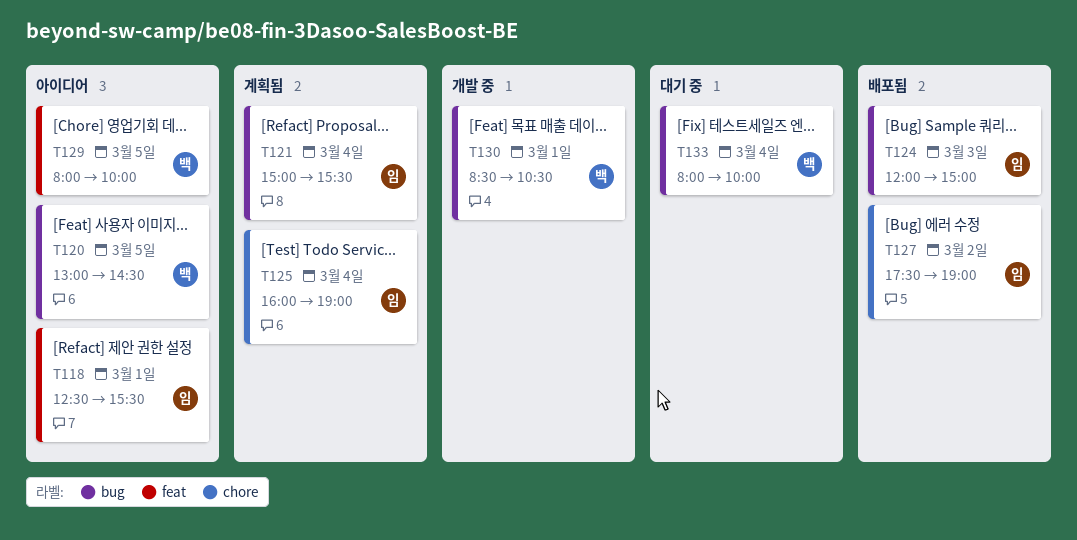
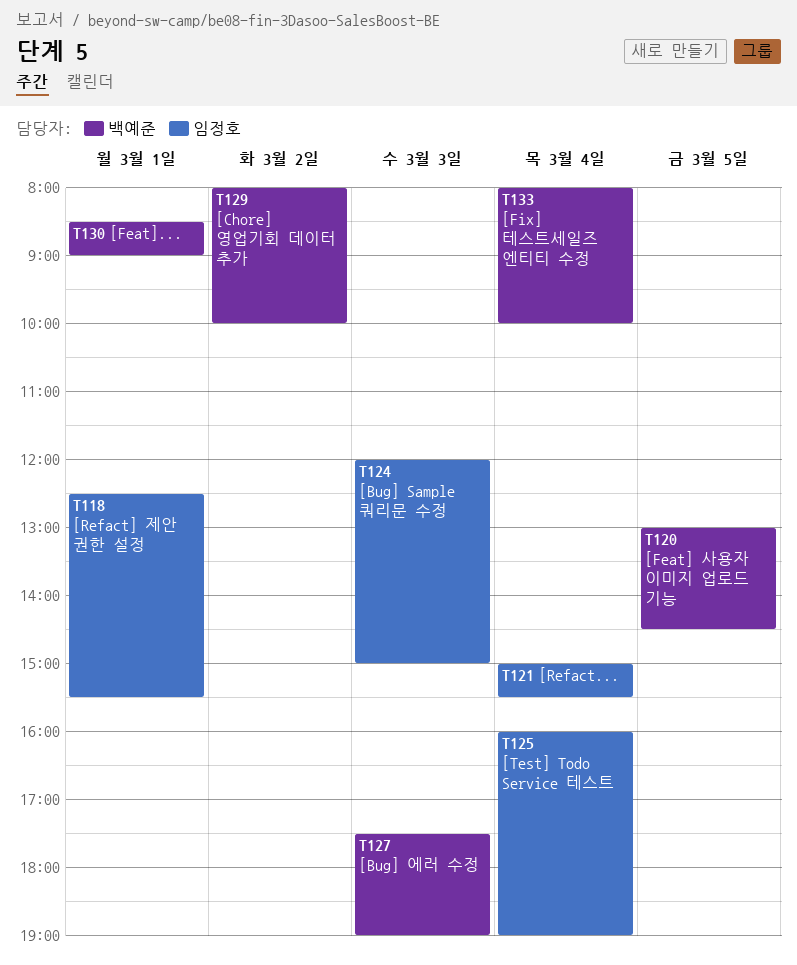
T127, owner: 임정호 -> 백예준
T127, day: Mar 2 -> Mar 3
T129, day: Mar 5 -> Mar 2
T130, ends: 10:30 -> 09:00

